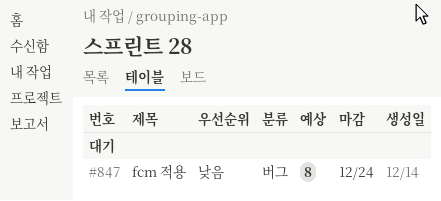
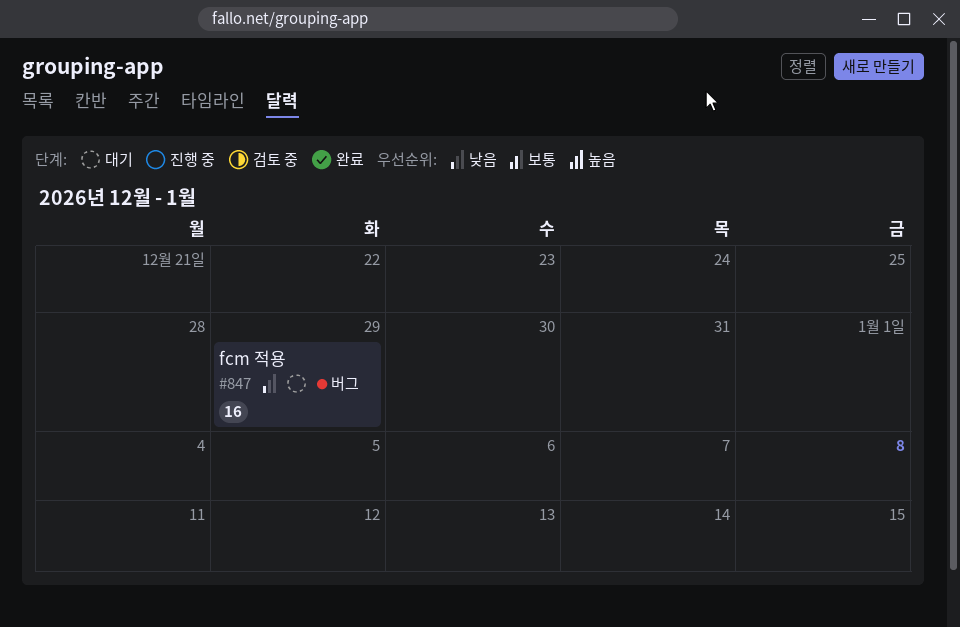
#847, estimate: 8 -> 16
#847, due: Dec 24 -> Dec 29

